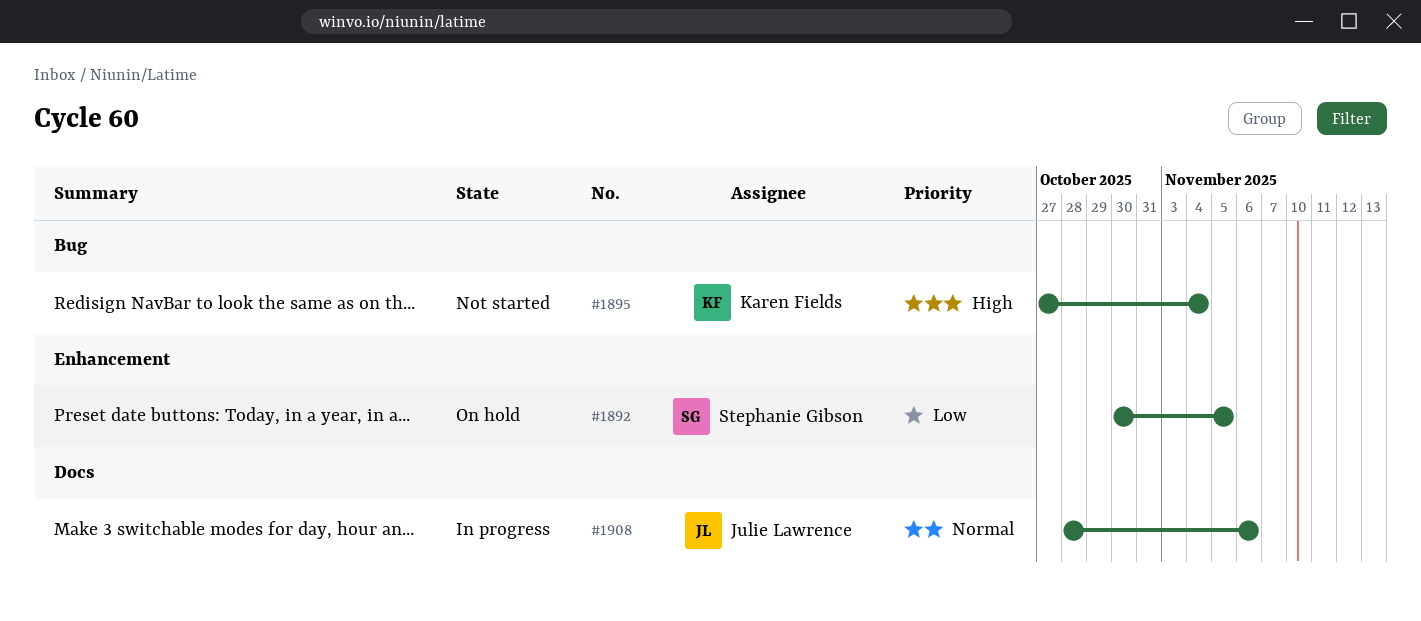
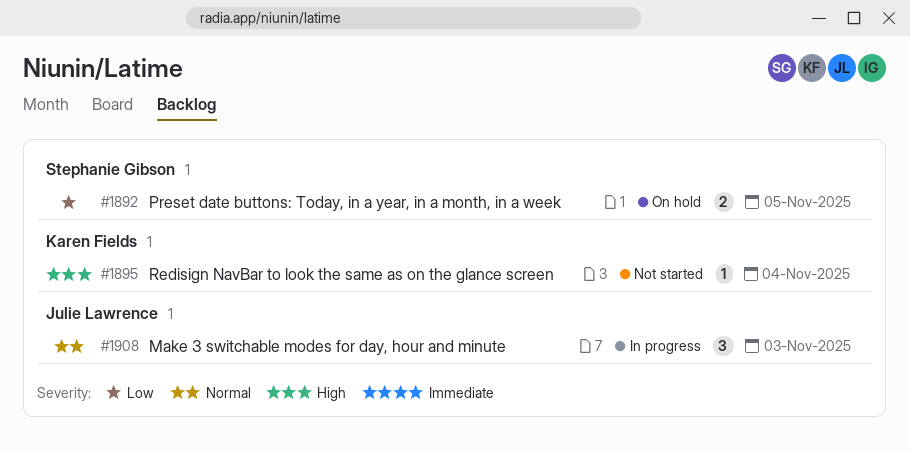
#1908, due: Nov 6 -> Nov 3

